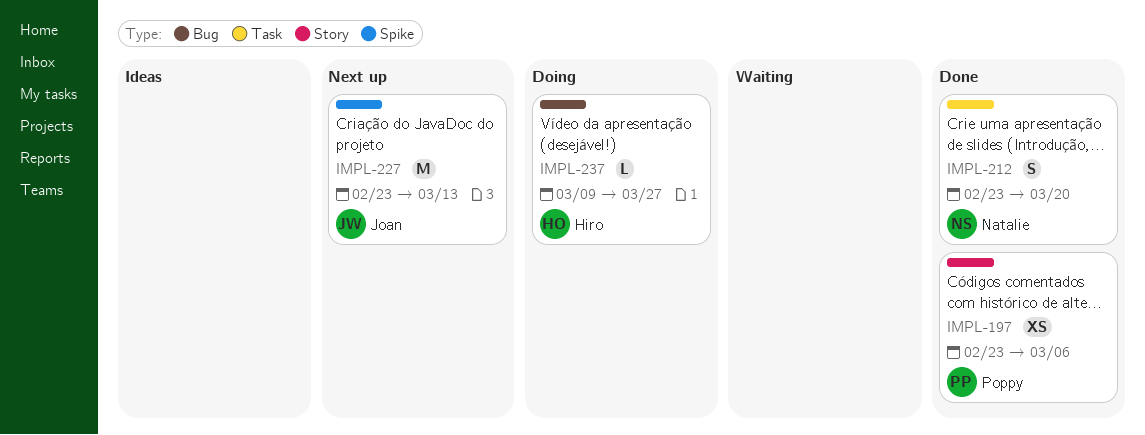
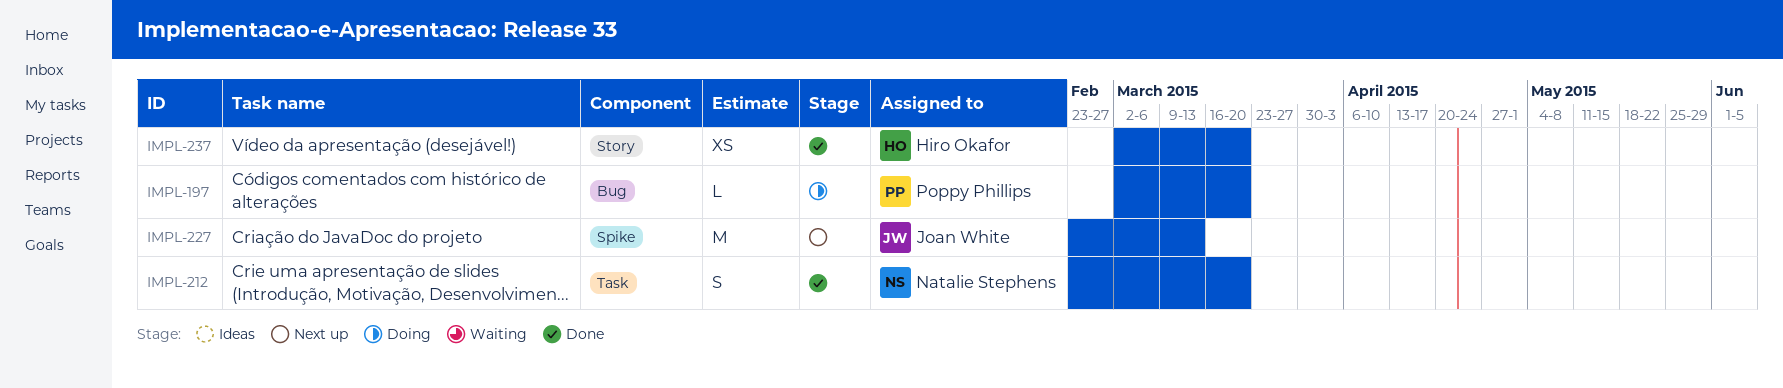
IMPL-197, status: Done -> Doing
IMPL-197, label: Story -> Bug
IMPL-197, estimate: XS -> L
IMPL-197, start: Feb 23 -> Mar 2
IMPL-197, due: Mar 6 -> Mar 20
IMPL-237, status: Doing -> Done
IMPL-237, label: Bug -> Story
IMPL-237, estimate: L -> XS
IMPL-237, start: Mar 9 -> Mar 2
IMPL-237, due: Mar 27 -> Mar 20

